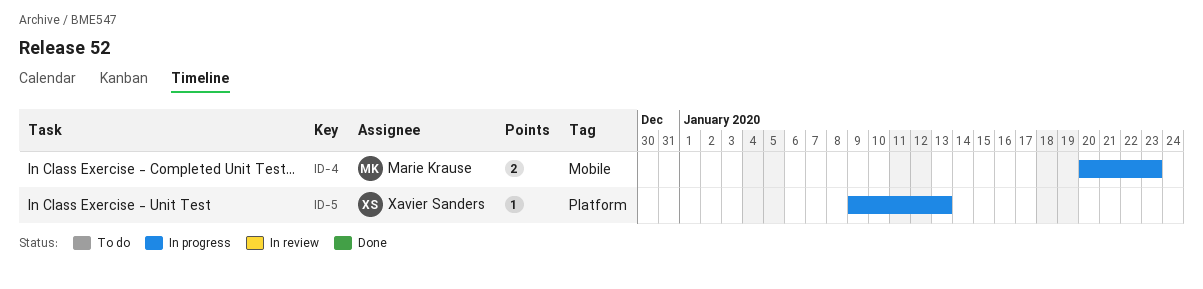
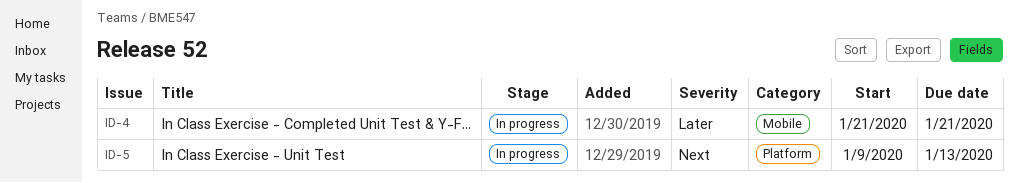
ID-4, start: Jan 20 -> Jan 21
ID-4, due: Jan 23 -> Jan 21

